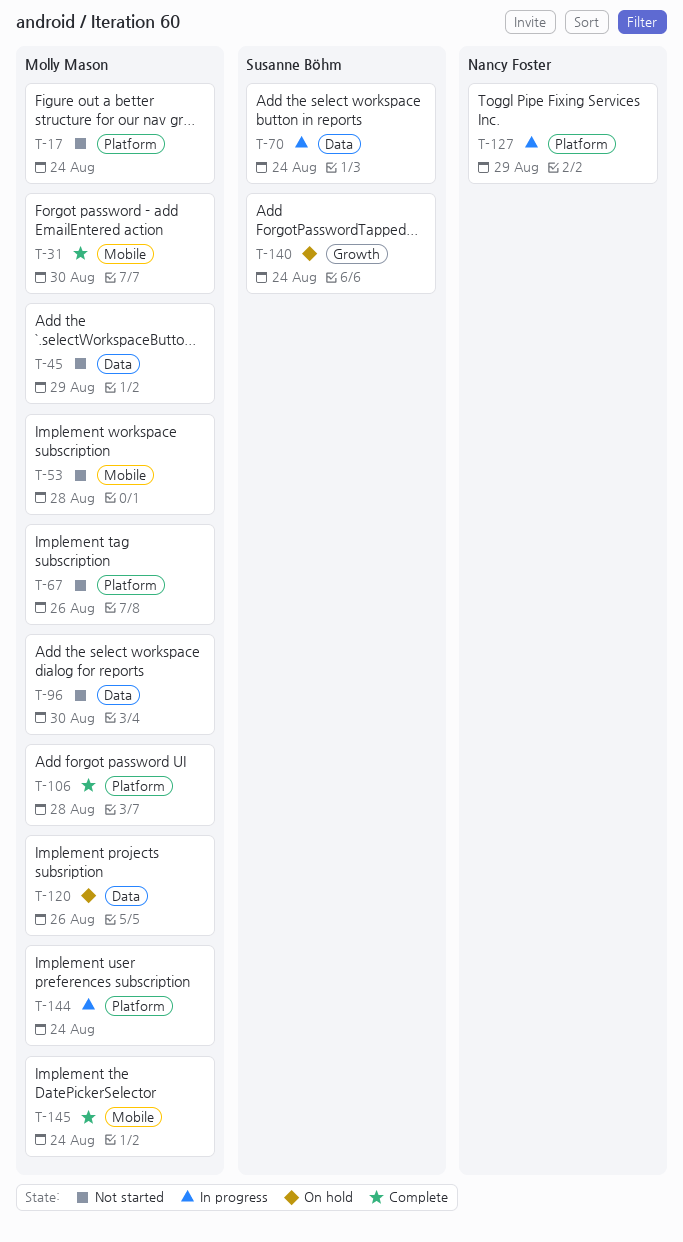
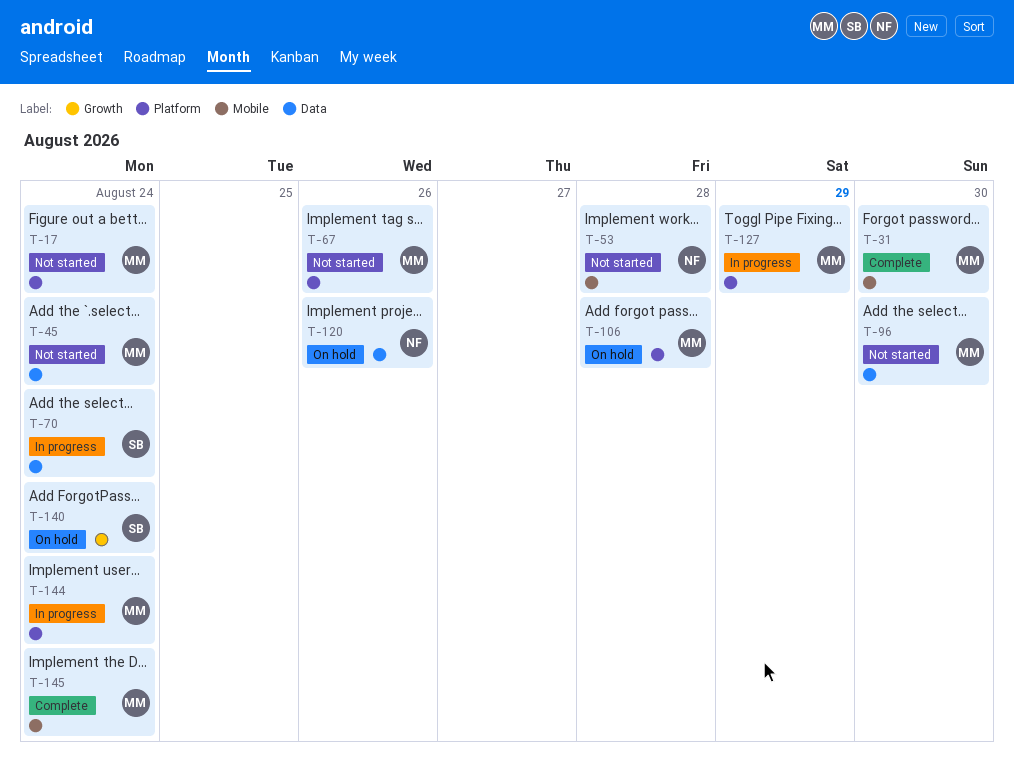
T-45, due: Aug 29 -> Aug 24
T-53, owner: Molly Mason -> Nancy Foster
T-106, status: Complete -> On hold
T-120, owner: Molly Mason -> Nancy Foster
T-127, owner: Nancy Foster -> Molly Mason

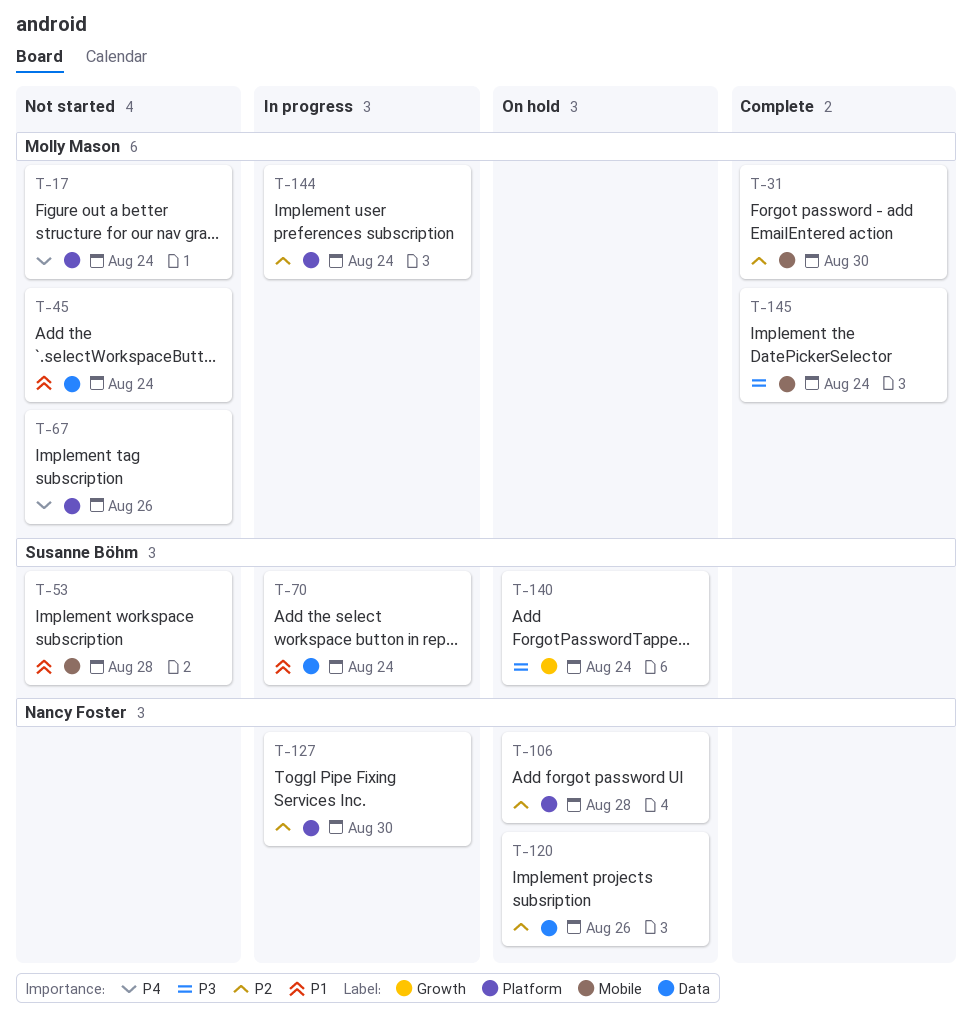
T-53, owner: Nancy Foster -> Susanne Böhm
T-96: present -> none
T-106, owner: Molly Mason -> Nancy Foster
T-127, owner: Molly Mason -> Nancy Foster
T-127, due: Aug 29 -> Aug 30

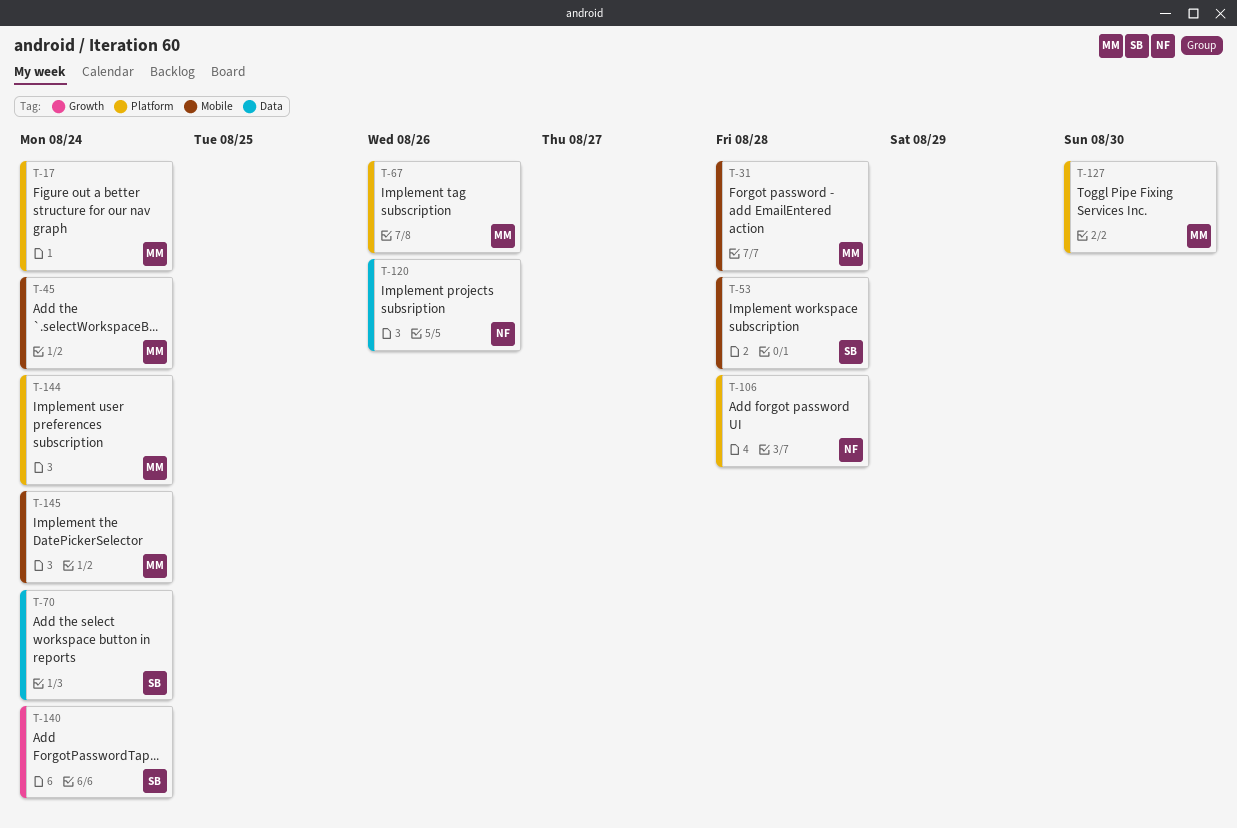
T-31, due: Aug 30 -> Aug 28
T-45, label: Data -> Mobile
T-127, owner: Nancy Foster -> Molly Mason

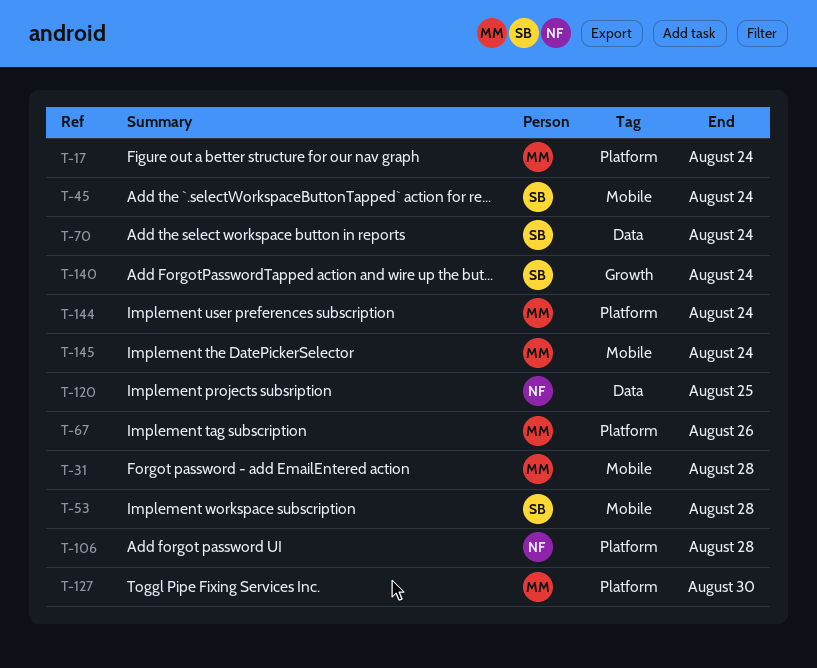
T-45, owner: MM -> SB
T-120, due: Aug 26 -> Aug 25

